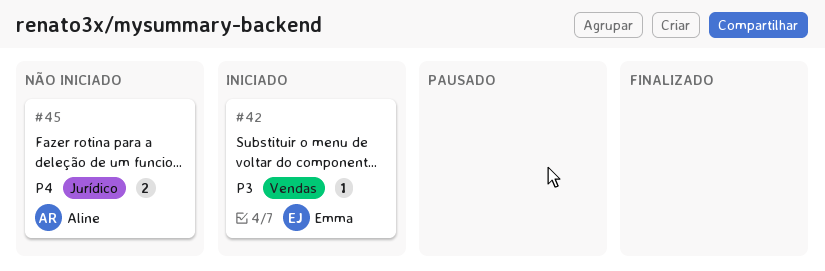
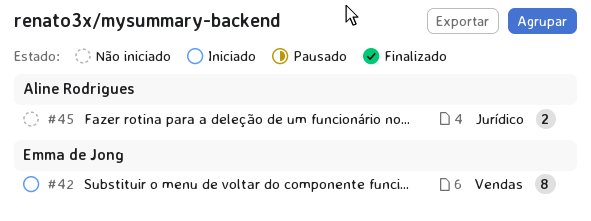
#42, estimate: 1 -> 8

